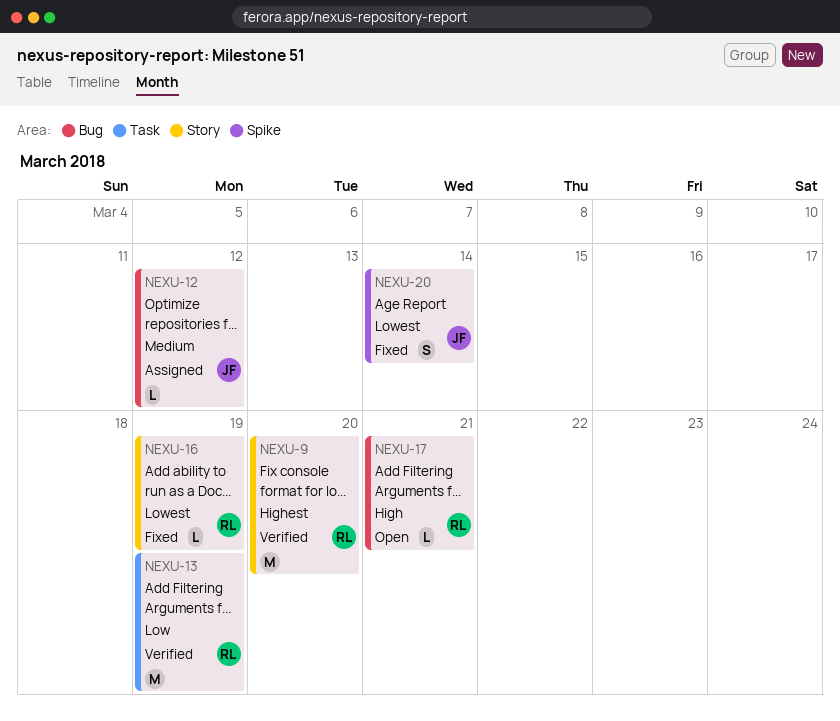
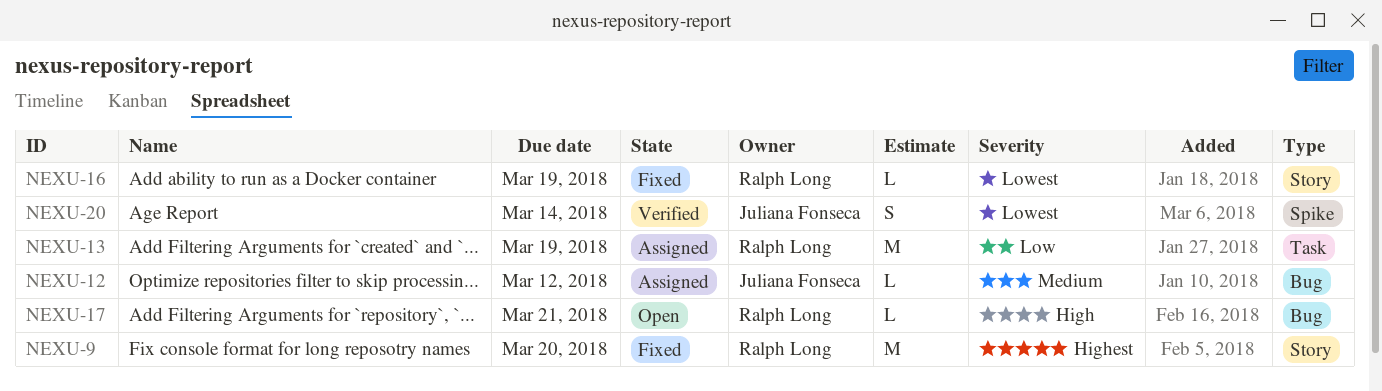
NEXU-9, status: Verified -> Fixed
NEXU-13, status: Verified -> Assigned
NEXU-20, status: Fixed -> Verified

